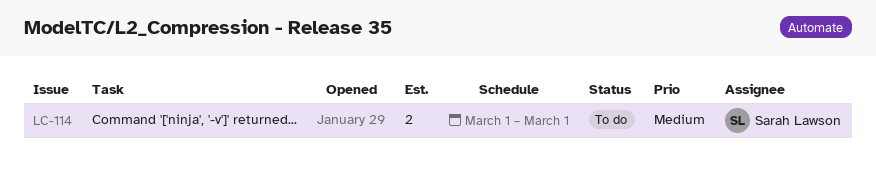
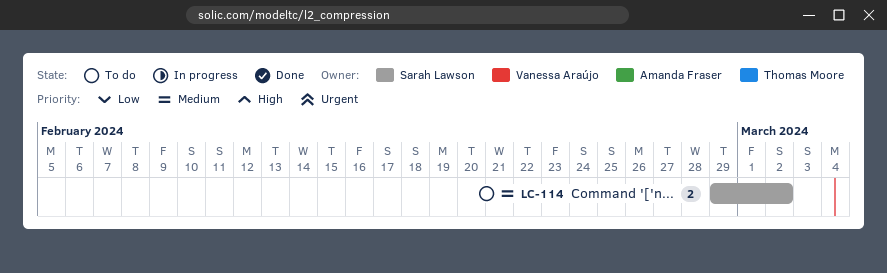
LC-114, start: Mar 1 -> Feb 29
LC-114, due: Mar 1 -> Mar 2

